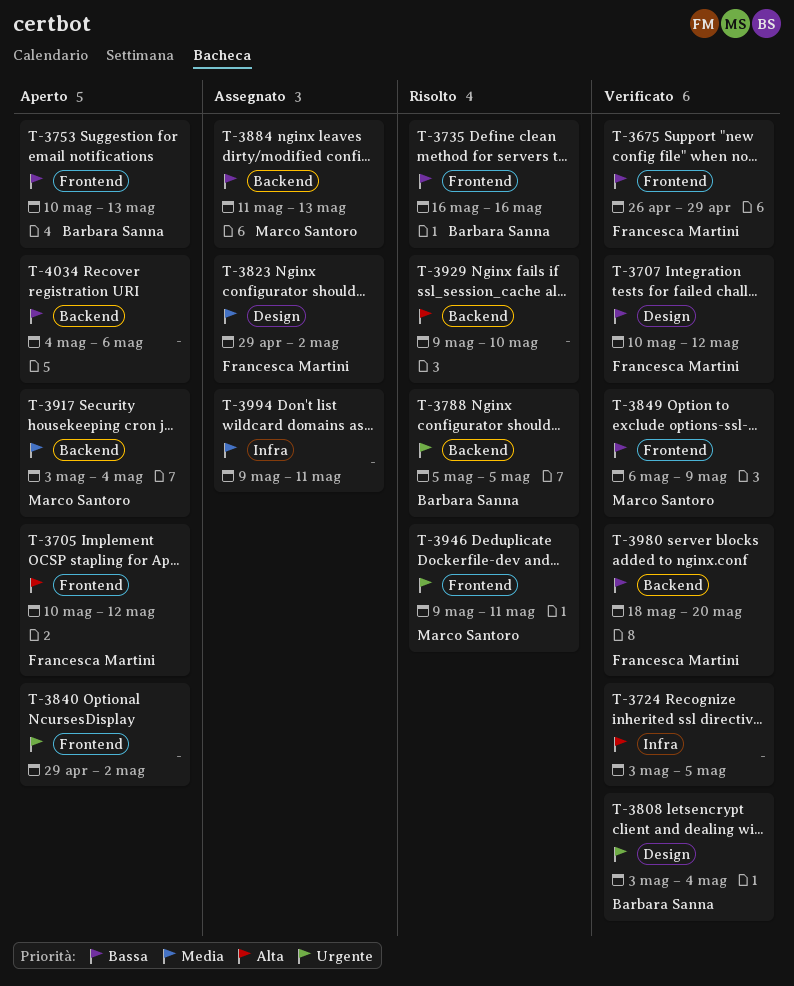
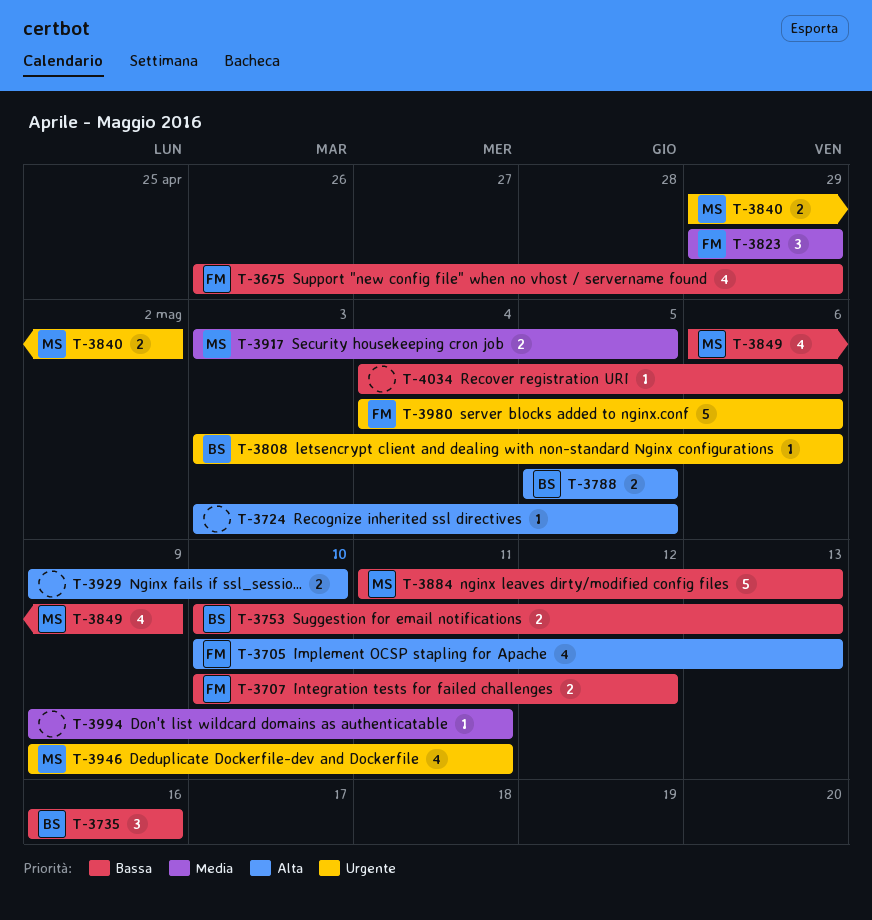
T-3705, due: May 12 -> May 13
T-3788, priority: Urgente -> Alta
T-3808, due: May 4 -> May 6
T-3823, due: May 2 -> Apr 29
T-3840, owner: none -> Marco Santoro
T-3917, due: May 4 -> May 5
T-3980, priority: Bassa -> Urgente
T-3980, start: May 18 -> May 4
T-3980, due: May 20 -> May 6

